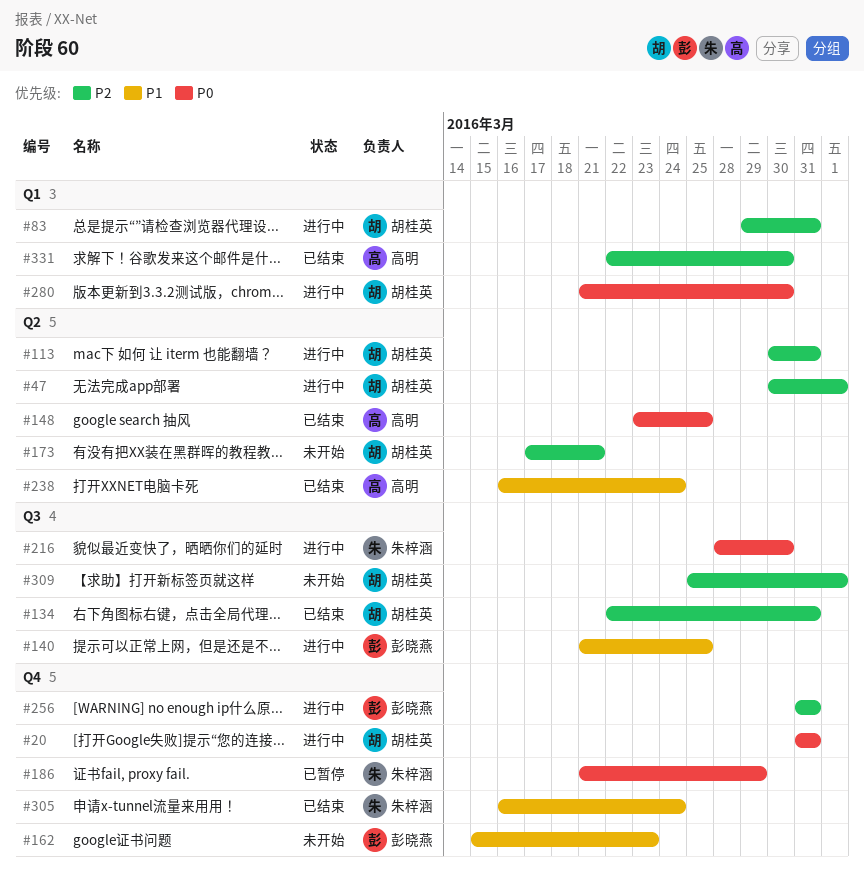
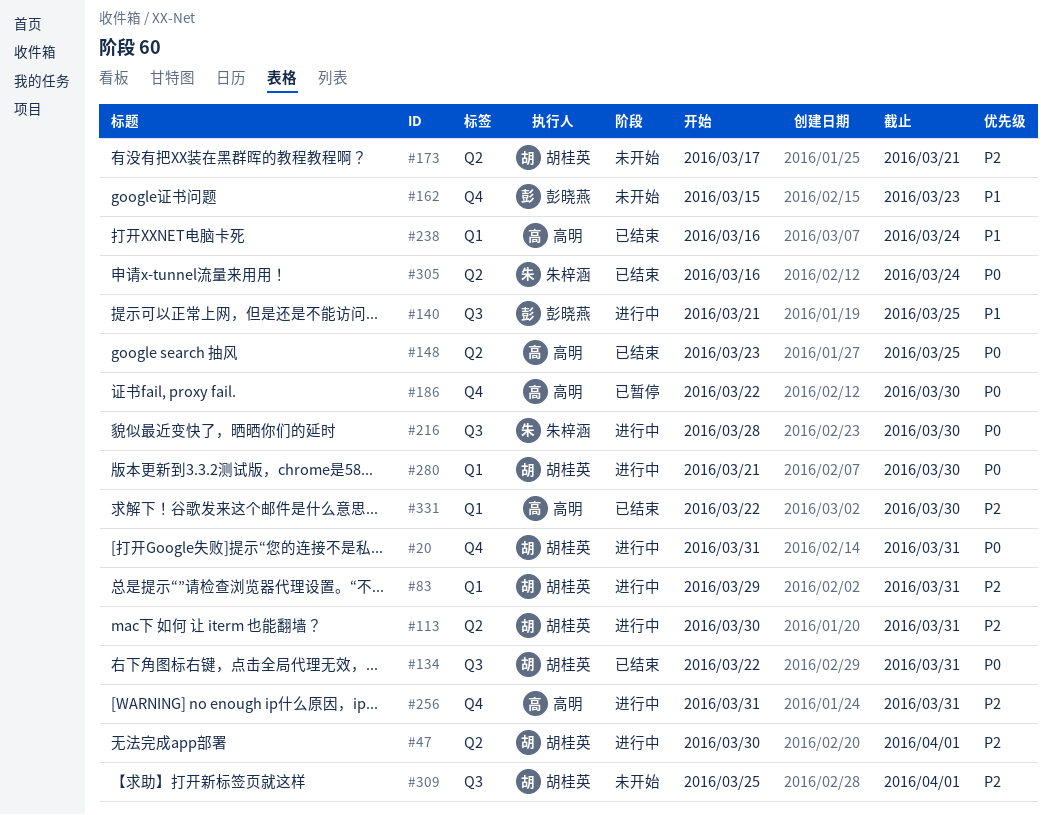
#134, priority: P2 -> P0
#186, owner: 朱梓涵 -> 高明
#186, start: Mar 21 -> Mar 22
#186, due: Mar 29 -> Mar 30
#238, label: Q2 -> Q1
#256, owner: 彭晓燕 -> 高明
#305, priority: P1 -> P0
#305, label: Q4 -> Q2

